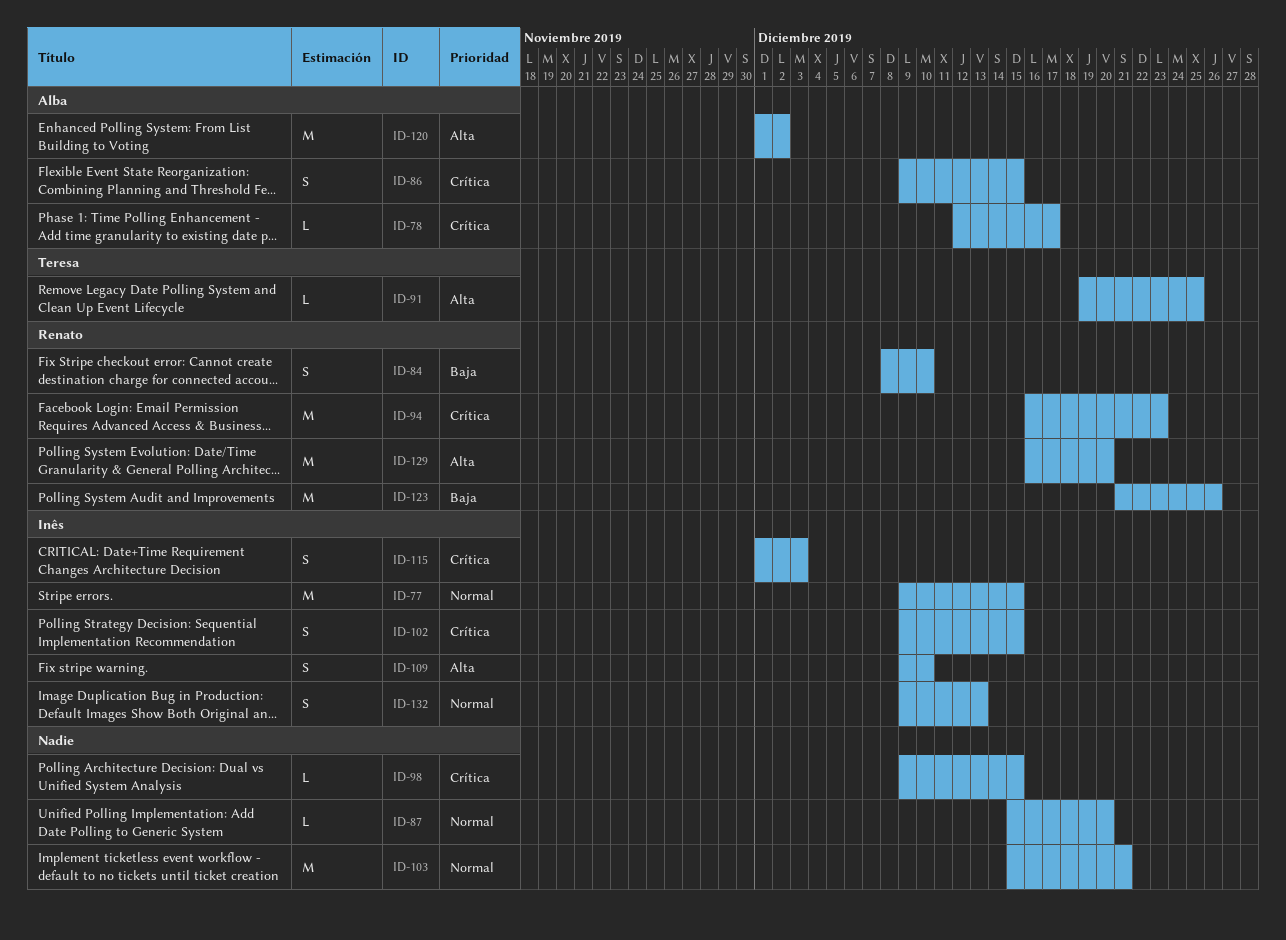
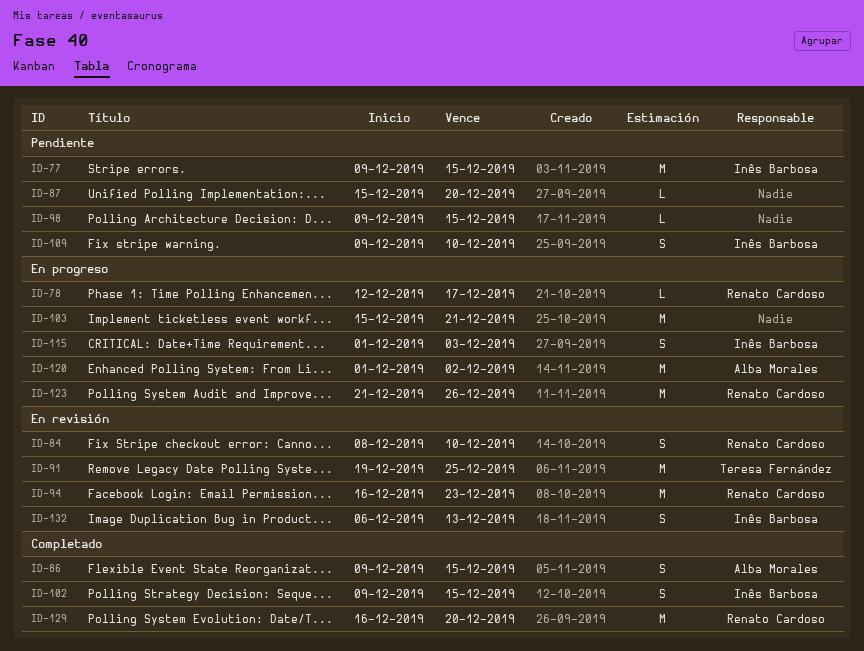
ID-78, owner: Alba Morales -> Renato Cardoso
ID-91, estimate: L -> M
ID-132, start: Dec 9 -> Dec 6

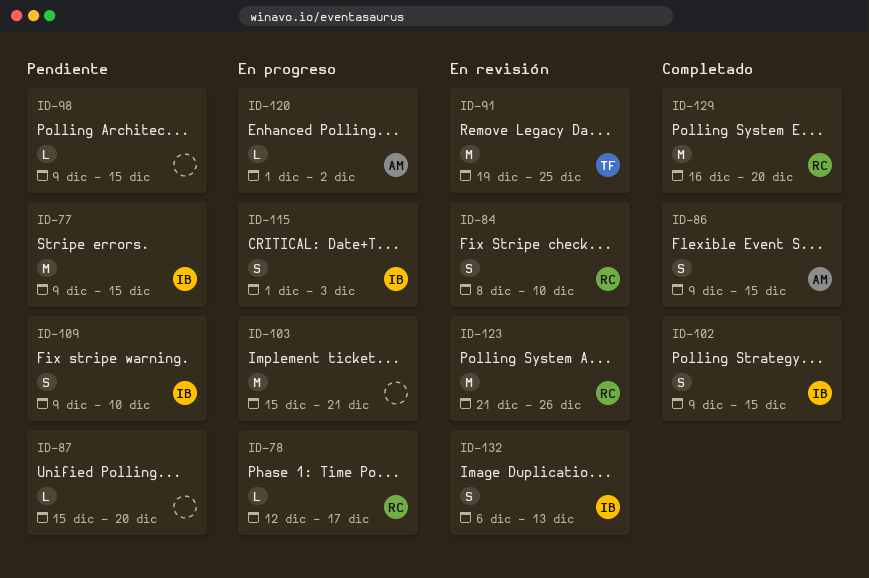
ID-94: present -> none
ID-120, estimate: M -> L
ID-123, status: En progreso -> En revisión

